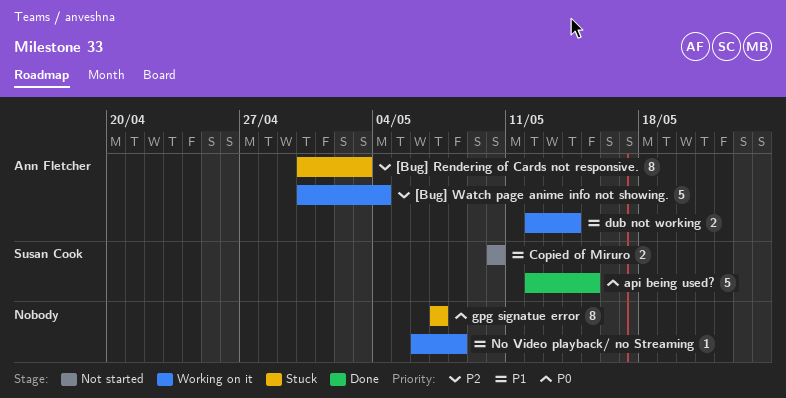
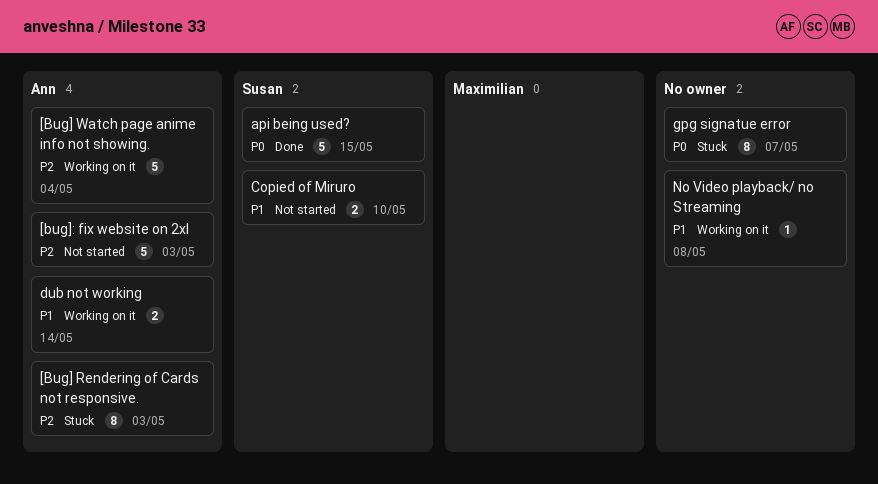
[bug]: fix website on 2xl: none -> present

